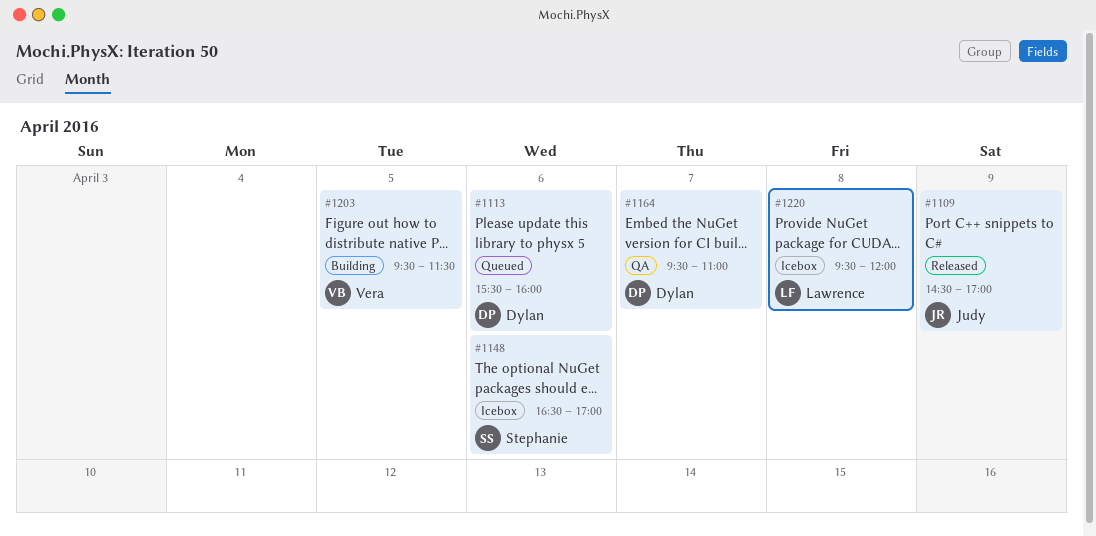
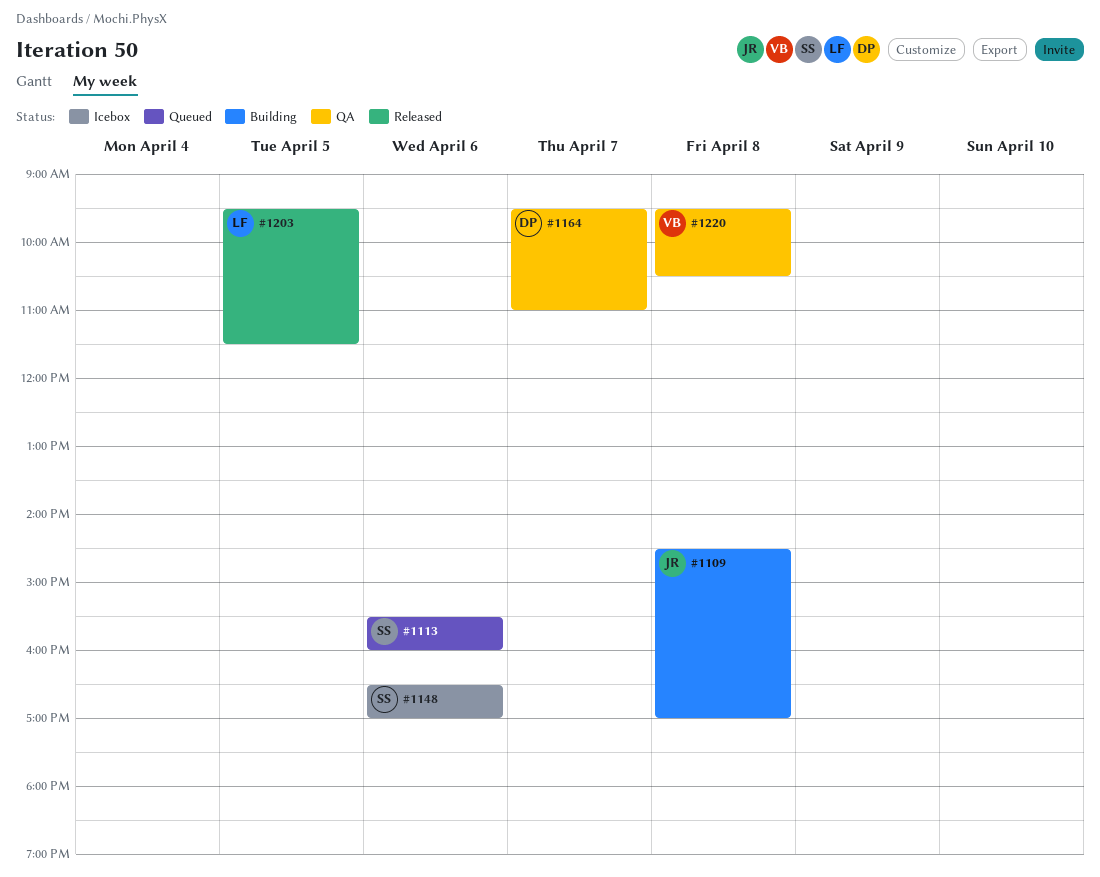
#1109, status: Released -> Building
#1109, day: Apr 9 -> Apr 8
#1113, owner: Dylan -> Stephanie
#1203, status: Building -> Released
#1203, owner: Vera -> Lawrence
#1220, status: Icebox -> QA
#1220, owner: Lawrence -> Vera
#1220, ends: 12:00 -> 10:30

